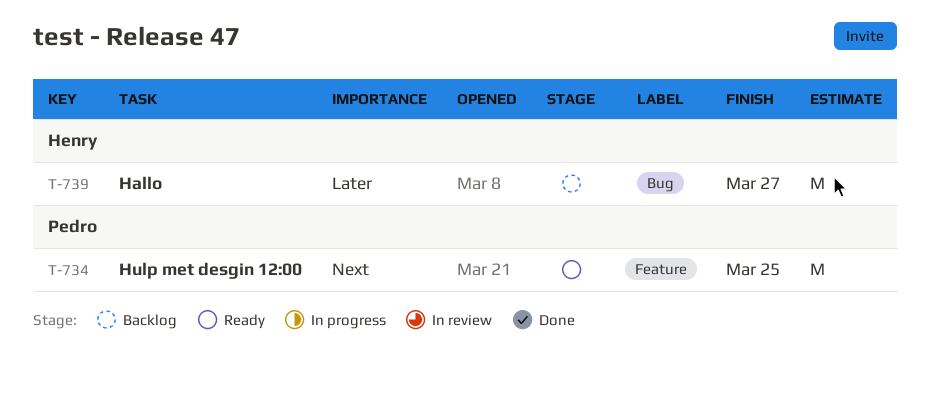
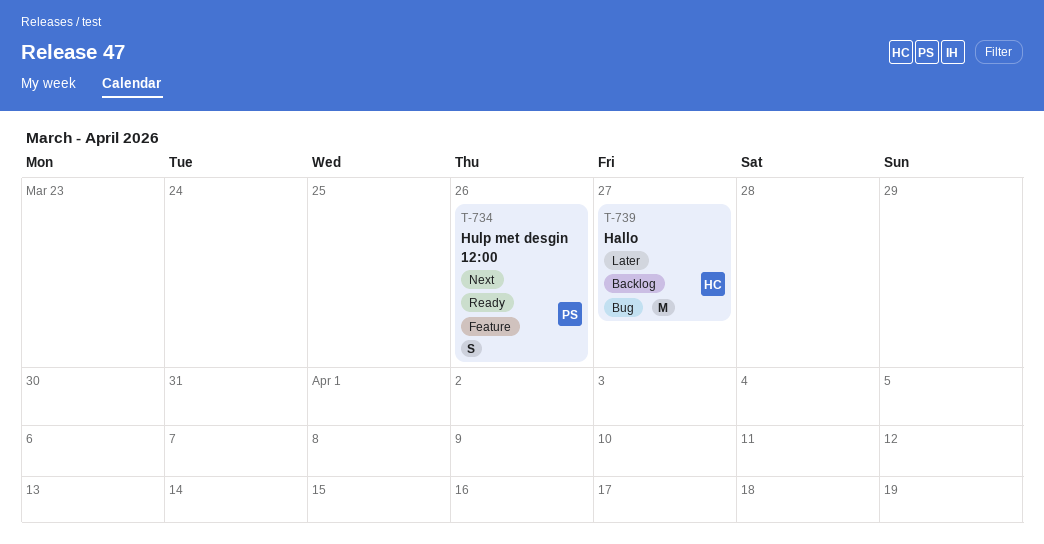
T-734, estimate: M -> S
T-734, due: Mar 25 -> Mar 26

